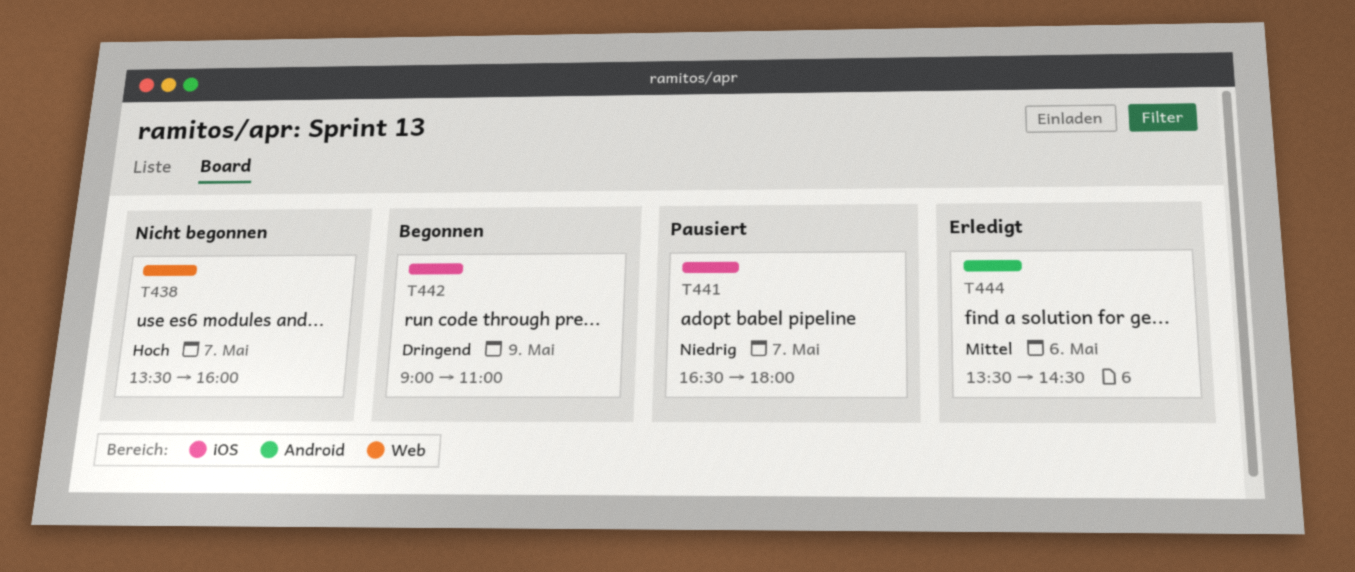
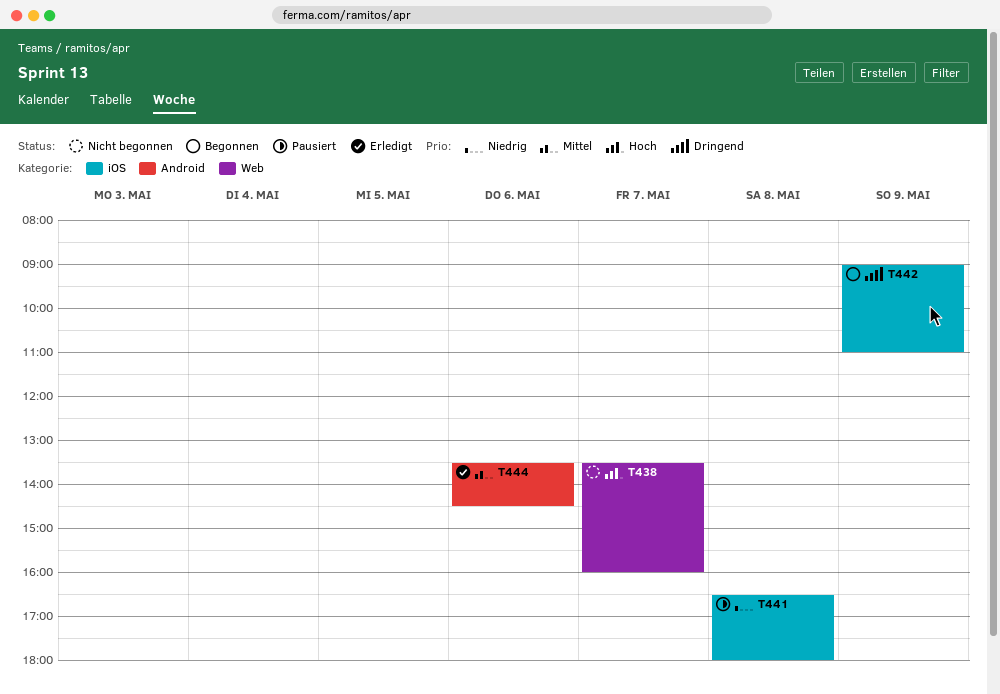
T441, day: May 7 -> May 8

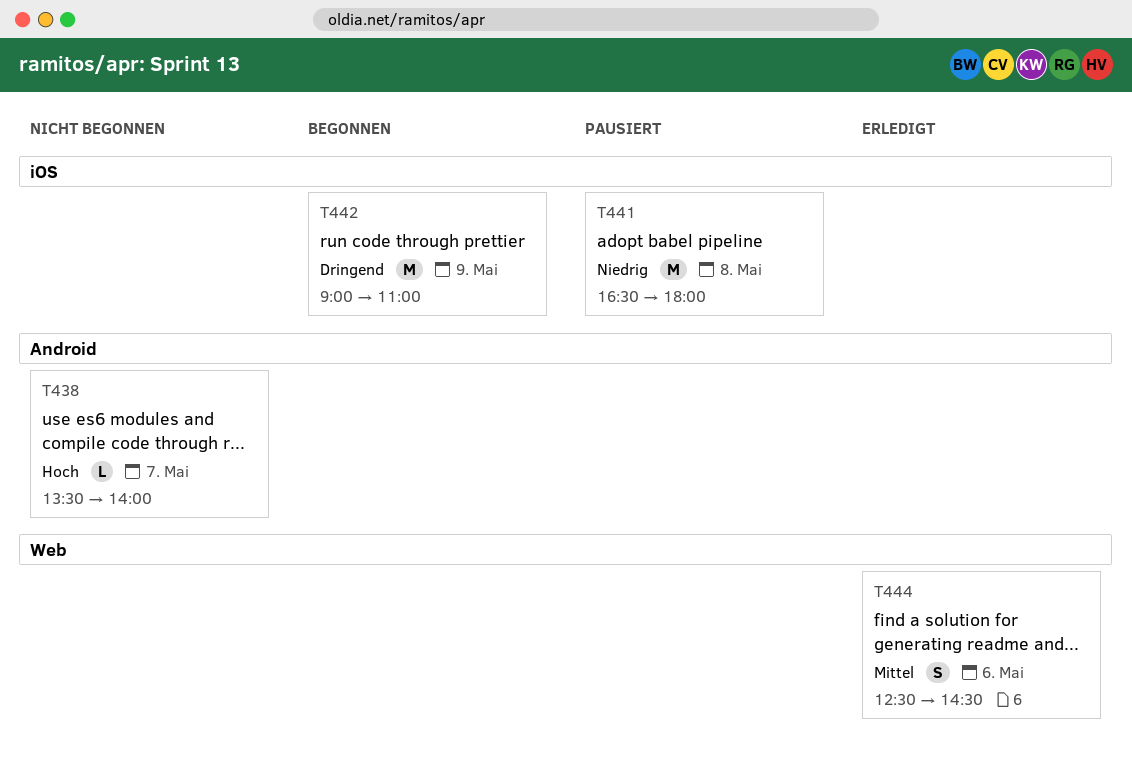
T438, label: Web -> Android
T438, ends: 16:00 -> 14:00
T444, label: Android -> Web
T444, begins: 13:30 -> 12:30

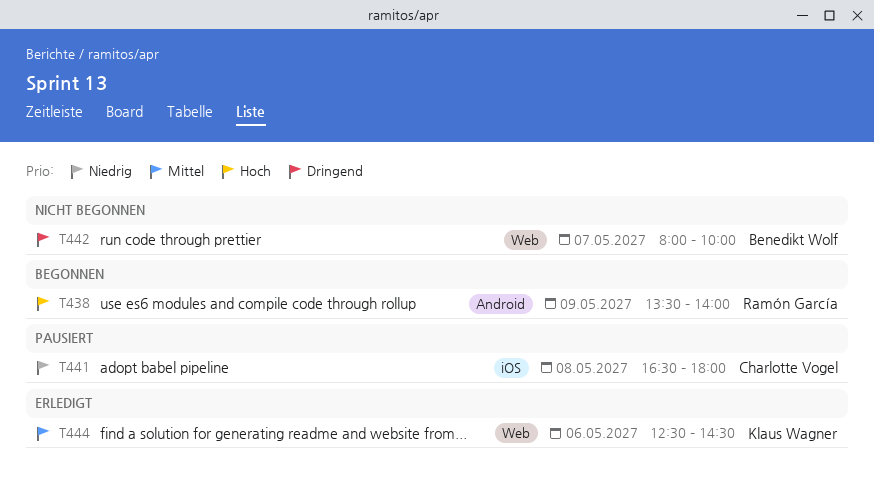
T438, status: Nicht begonnen -> Begonnen
T438, day: May 7 -> May 9
T442, status: Begonnen -> Nicht begonnen
T442, label: iOS -> Web
T442, day: May 9 -> May 7
T442, begins: 09:00 -> 08:00
T442, ends: 11:00 -> 10:00

